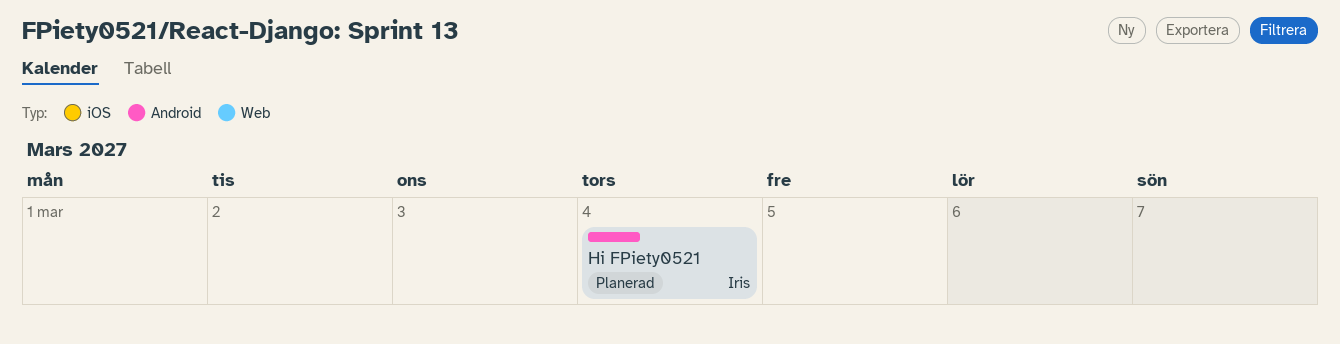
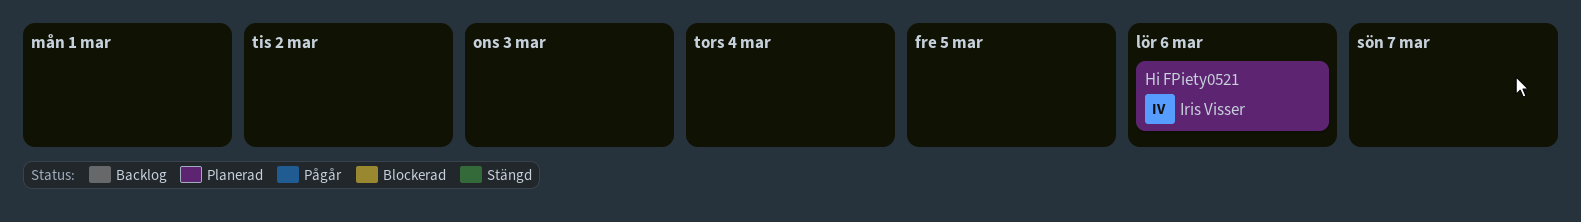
Hi FPiety0521, due: Mar 4 -> Mar 6

